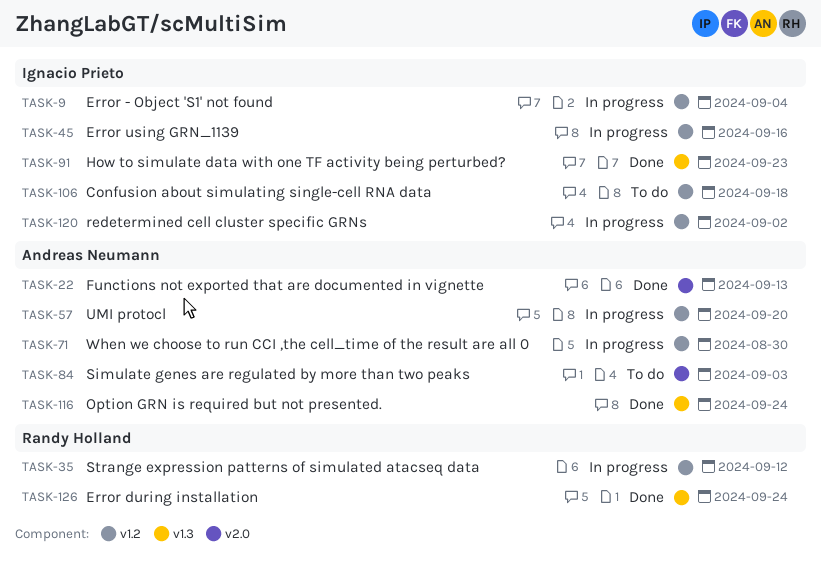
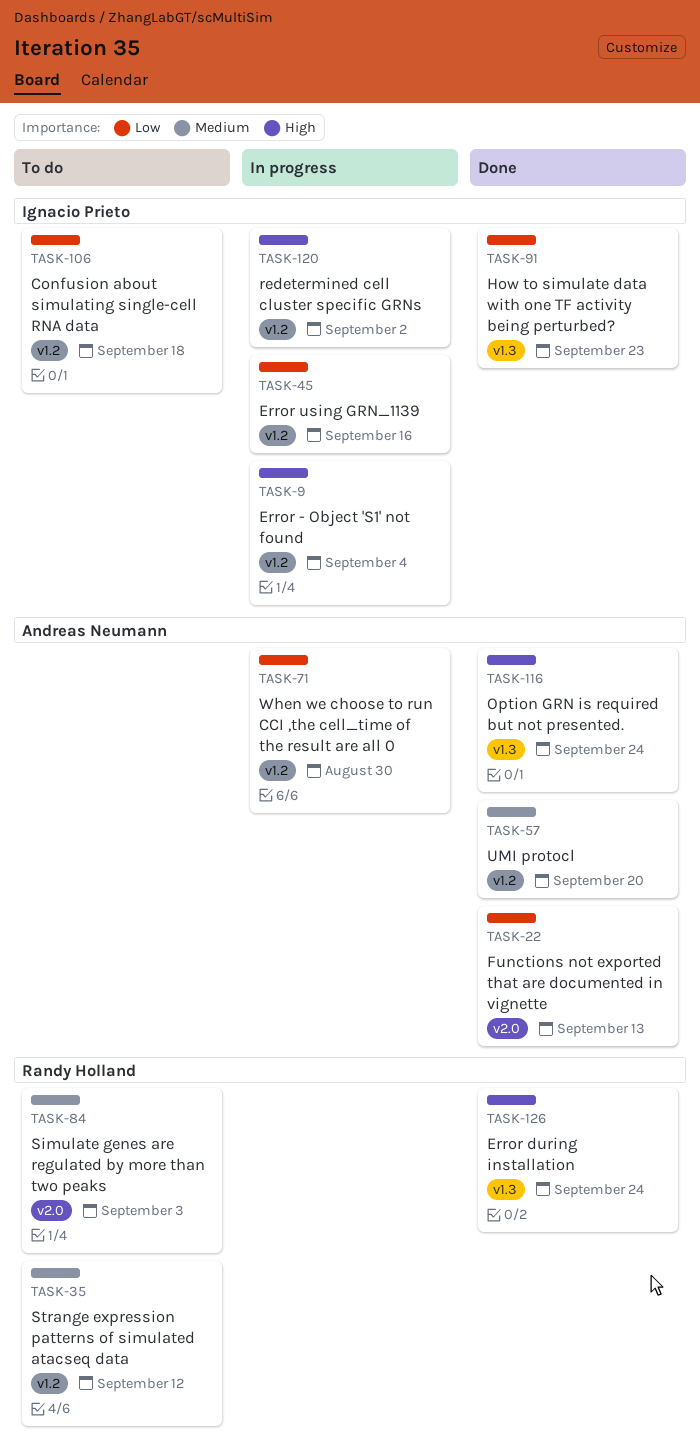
TASK-35, status: In progress -> To do
TASK-57, status: In progress -> Done
TASK-84, owner: Andreas Neumann -> Randy Holland

